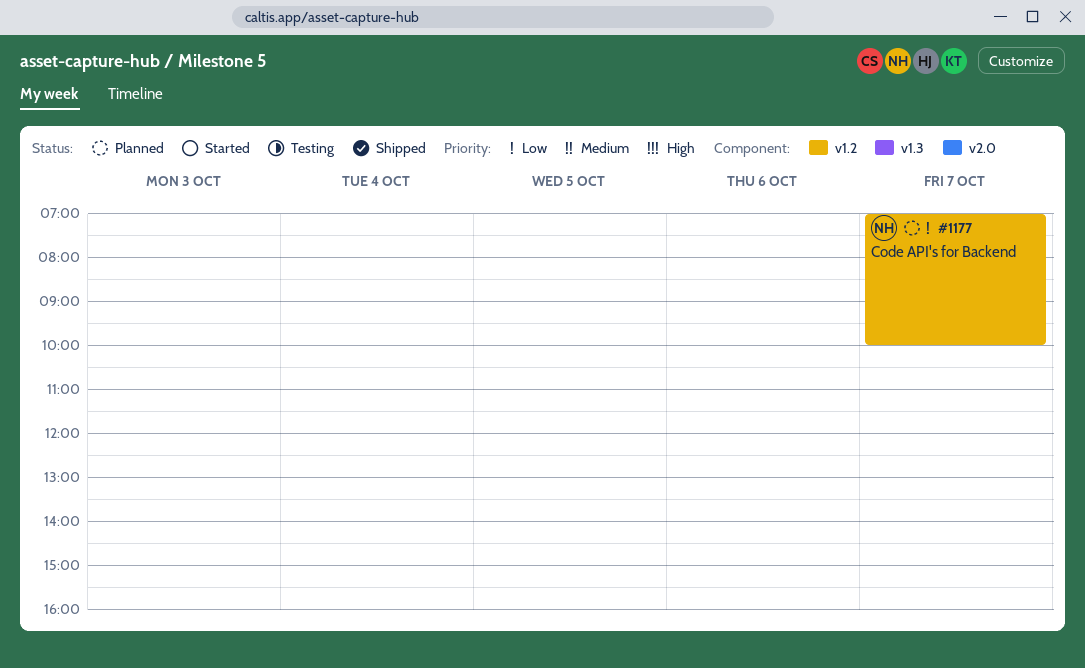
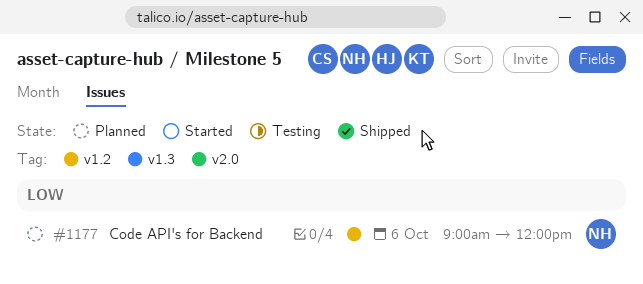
#1177, day: Oct 7 -> Oct 6
#1177, begins: 07:00 -> 09:00
#1177, ends: 10:00 -> 12:00

